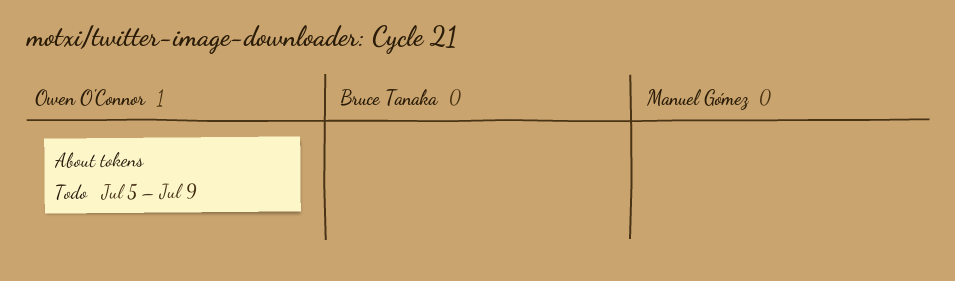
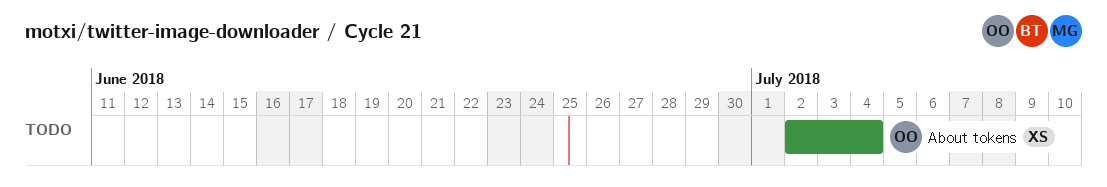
About tokens, start: Jul 5 -> Jul 2
About tokens, due: Jul 9 -> Jul 4

